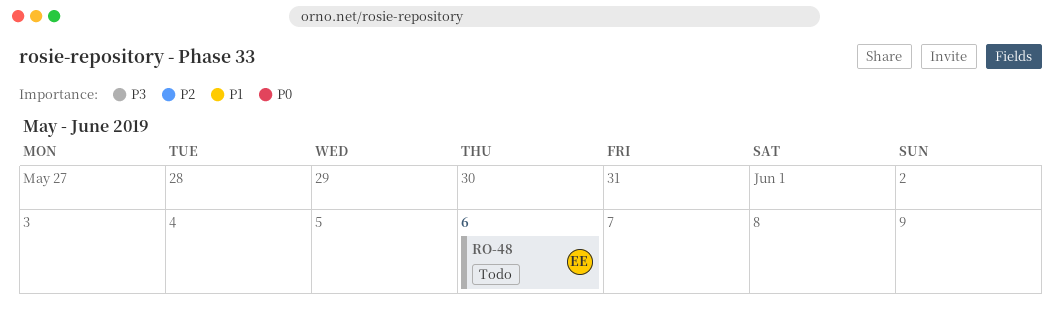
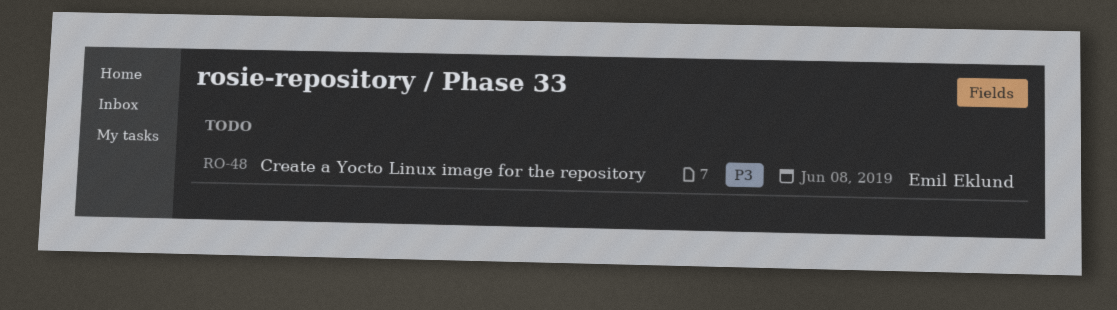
RO-48, due: Jun 6 -> Jun 8

